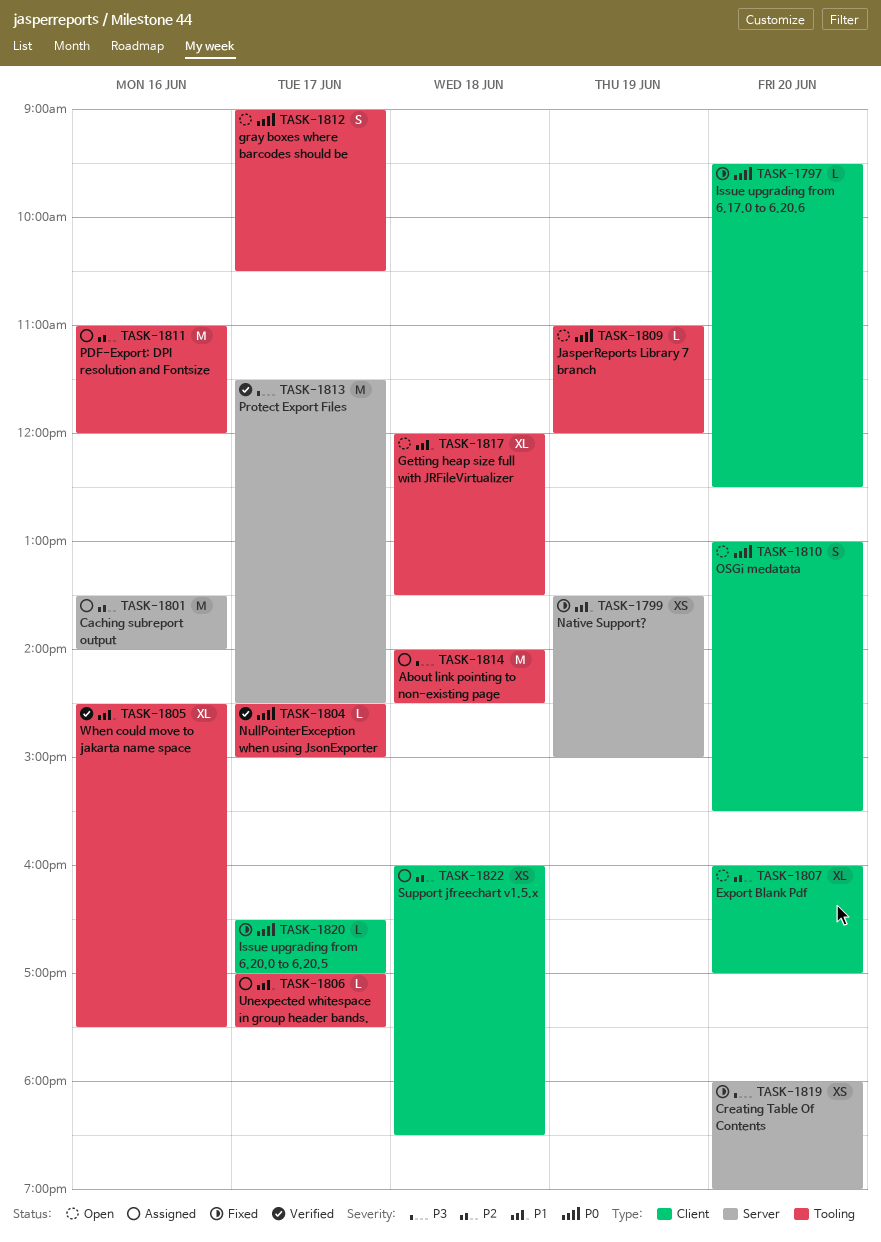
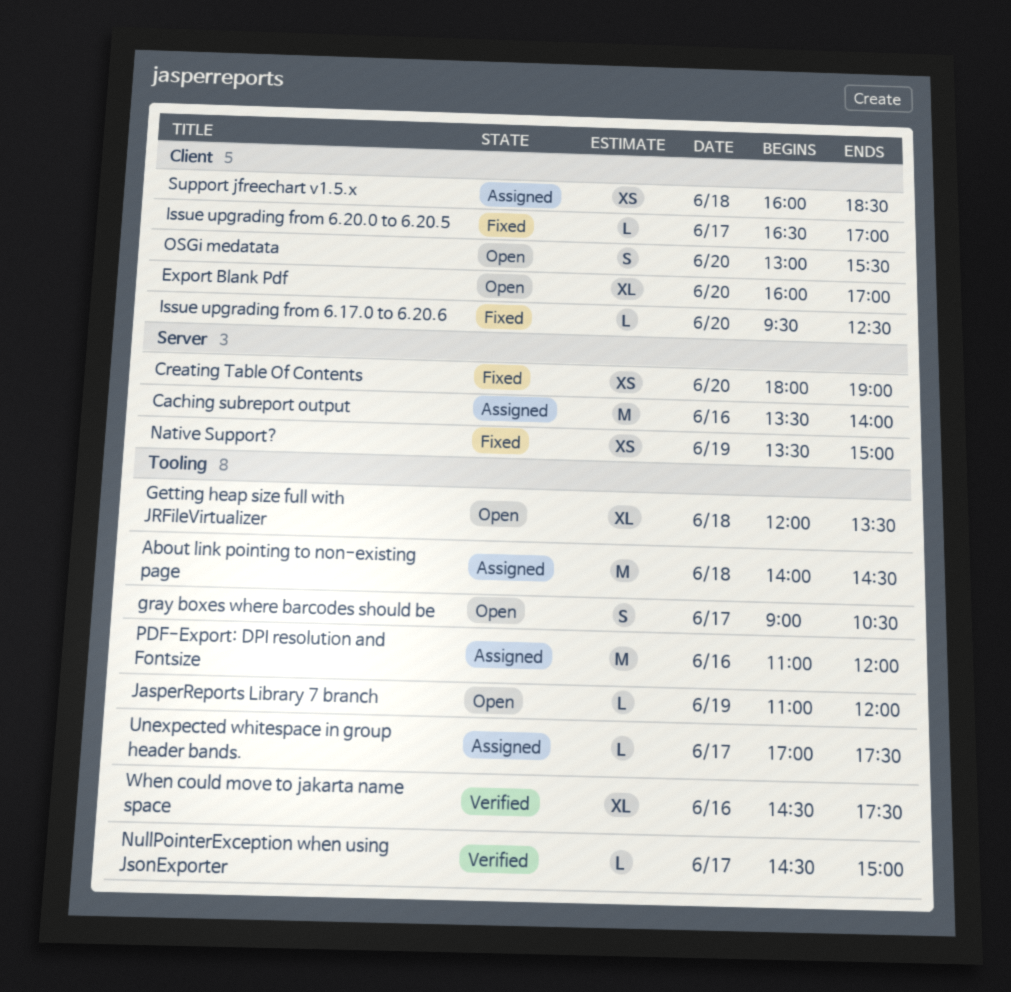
Protect Export Files: present -> none

